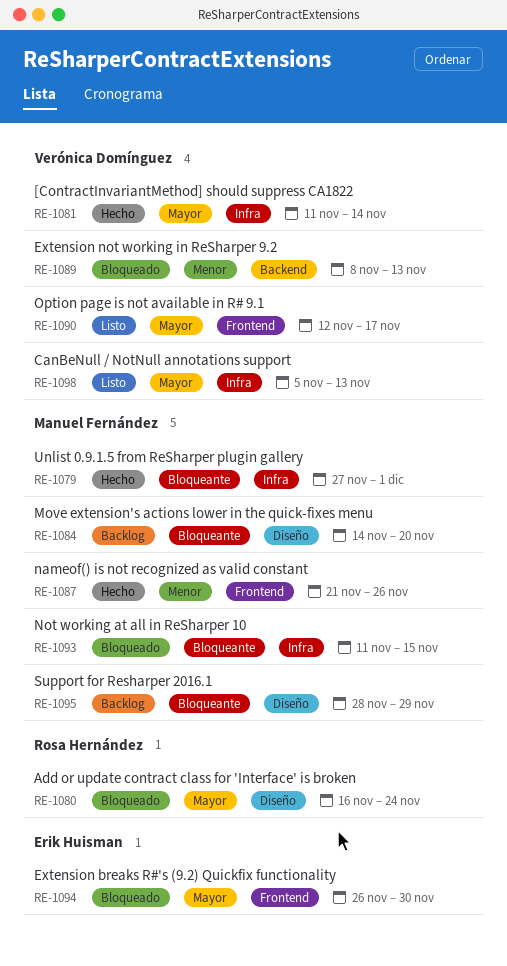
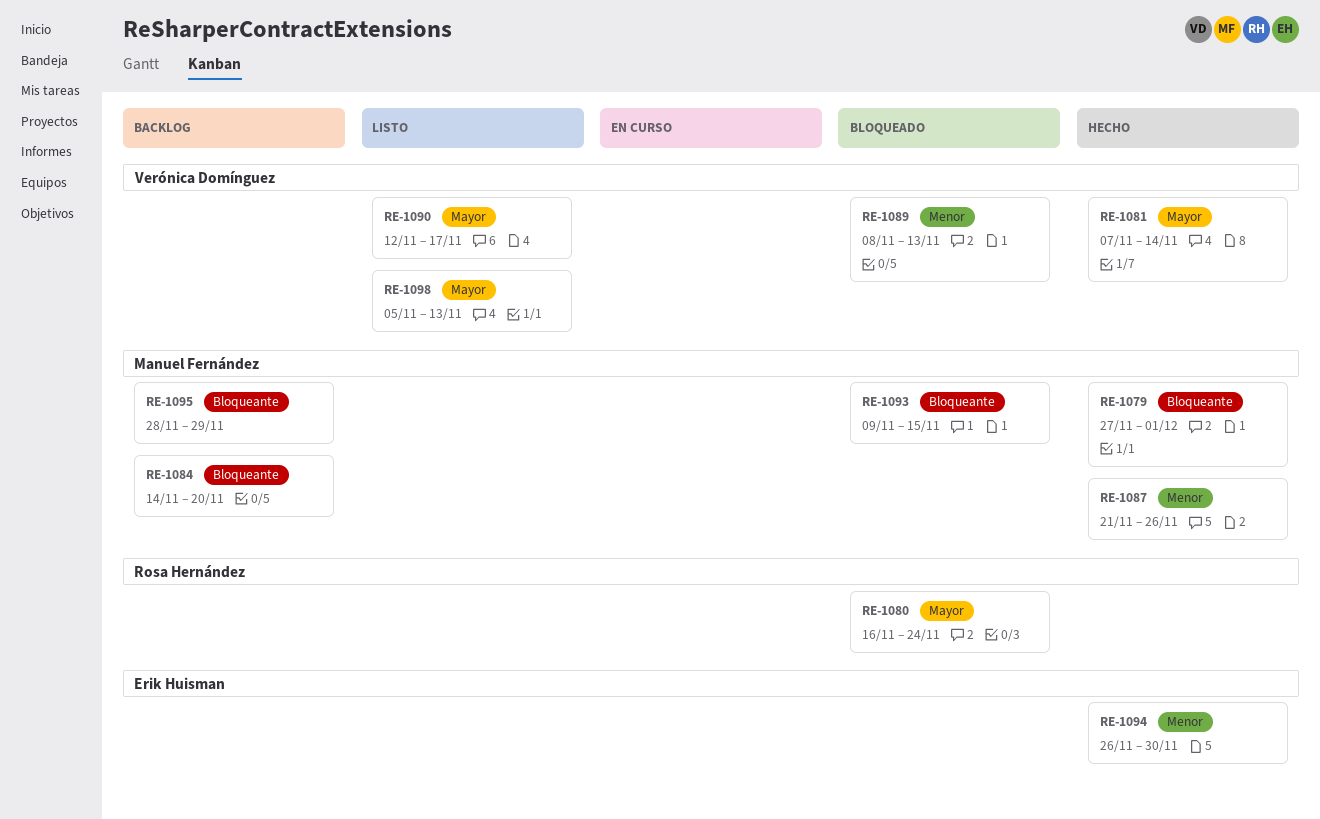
RE-1081, start: Nov 11 -> Nov 7
RE-1093, start: Nov 11 -> Nov 9
RE-1094, status: Bloqueado -> Hecho
RE-1094, priority: Mayor -> Menor

